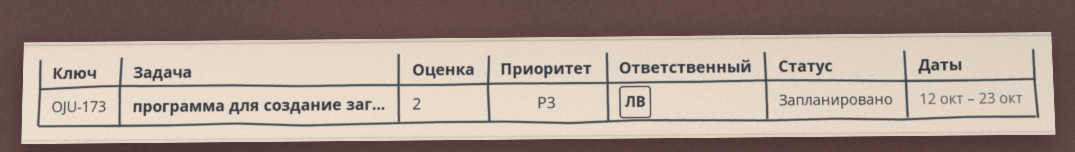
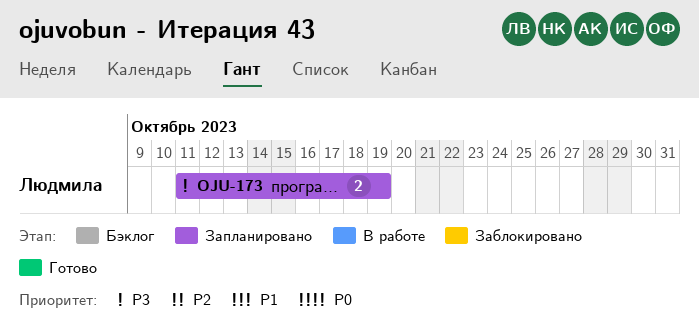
OJU-173, start: Oct 12 -> Oct 11
OJU-173, due: Oct 23 -> Oct 19

